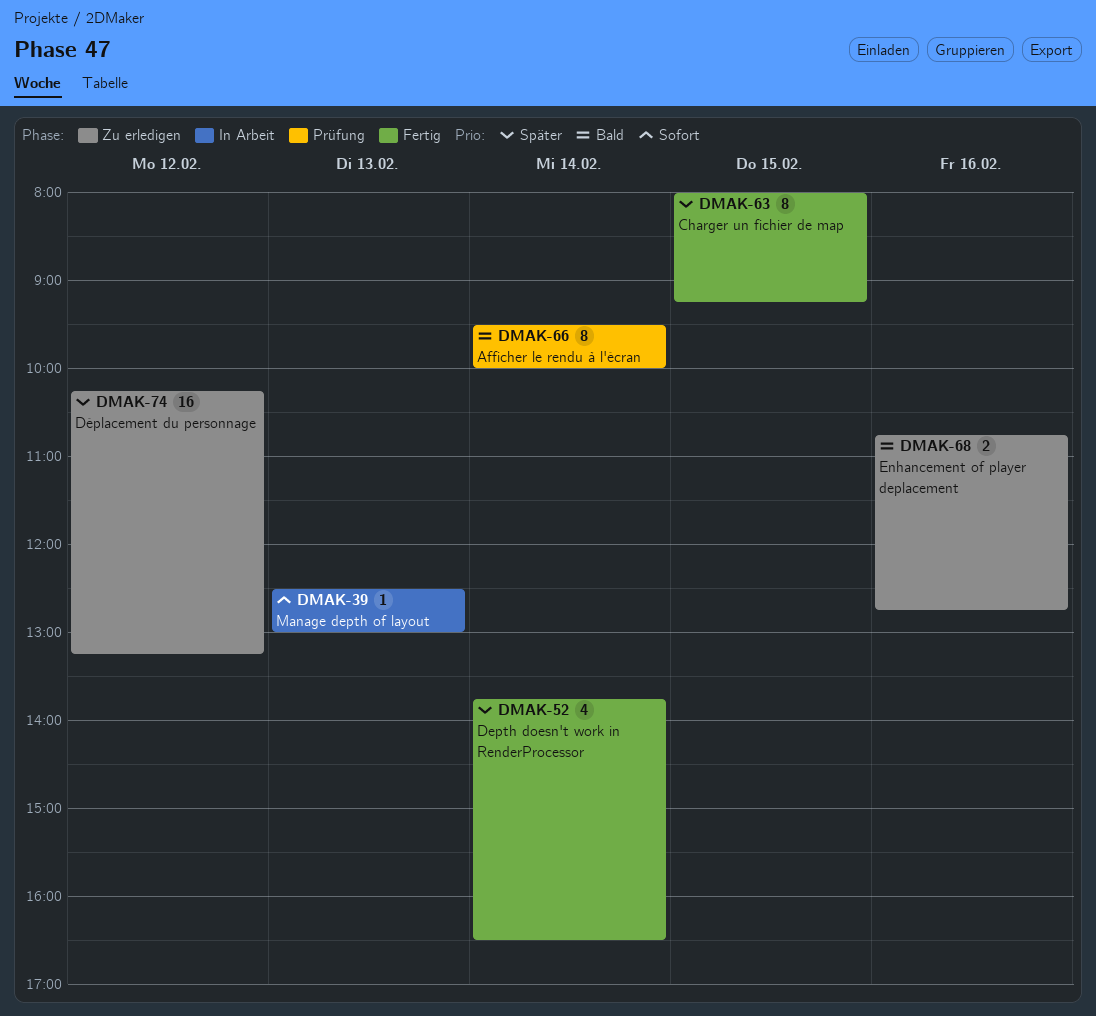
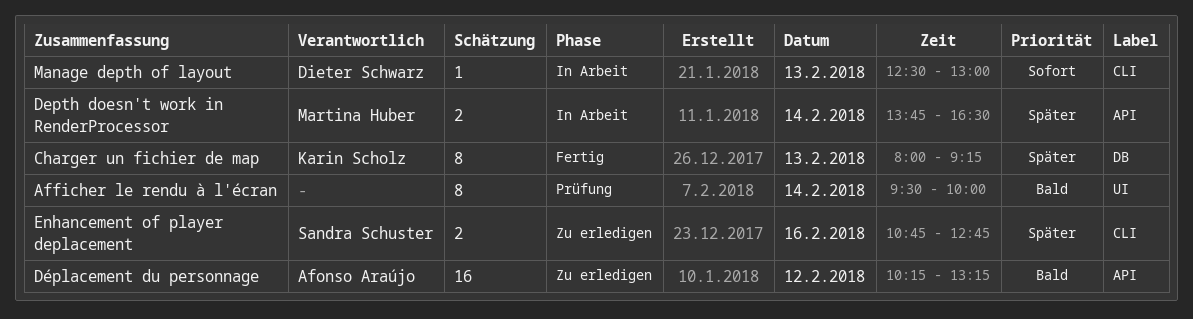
Charger un fichier de map, day: Feb 15 -> Feb 13
Depth doesn't work in RenderProcessor, status: Fertig -> In Arbeit
Depth doesn't work in RenderProcessor, estimate: 4 -> 2
Déplacement du personnage, priority: Später -> Bald
Enhancement of player deplacement, priority: Bald -> Später

